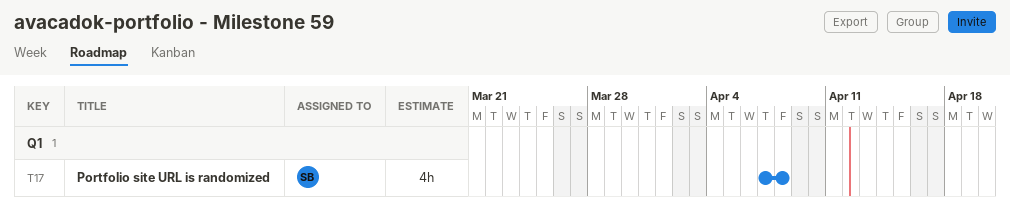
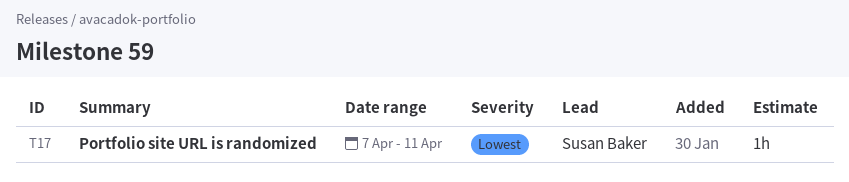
T17, estimate: 4h -> 1h
T17, due: Apr 8 -> Apr 11

